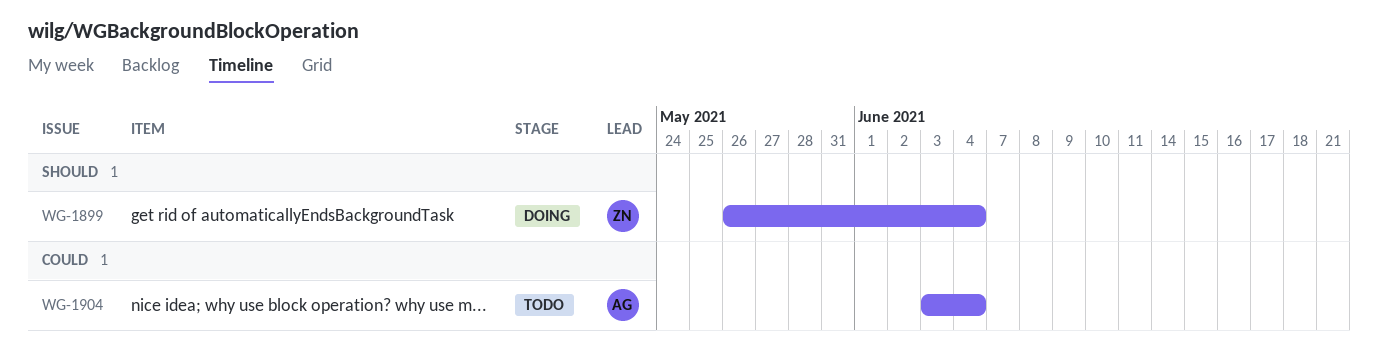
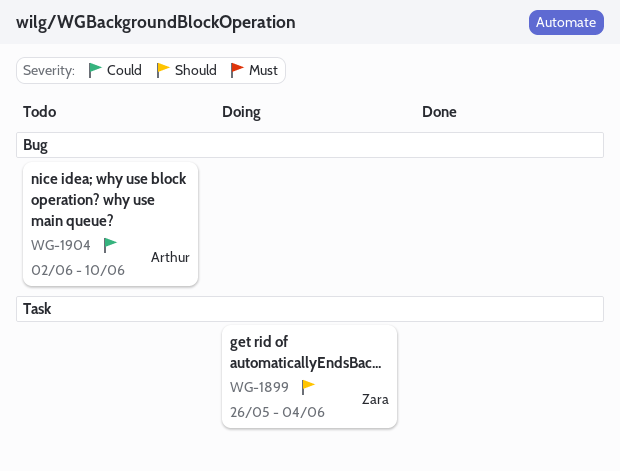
WG-1904, start: Jun 3 -> Jun 2
WG-1904, due: Jun 4 -> Jun 10

